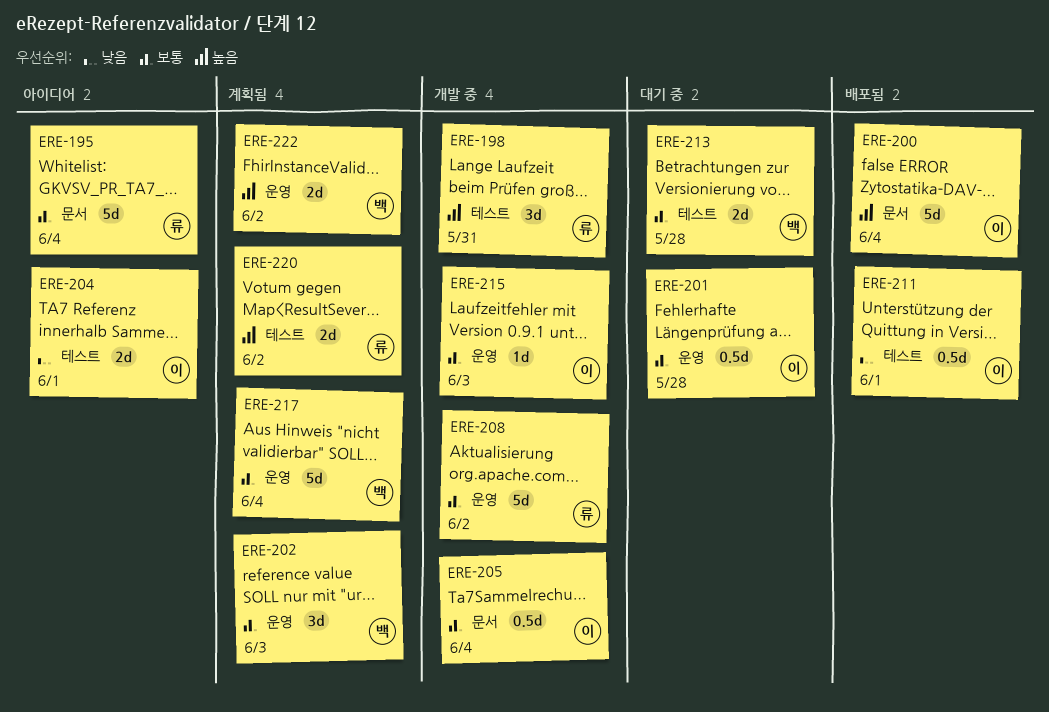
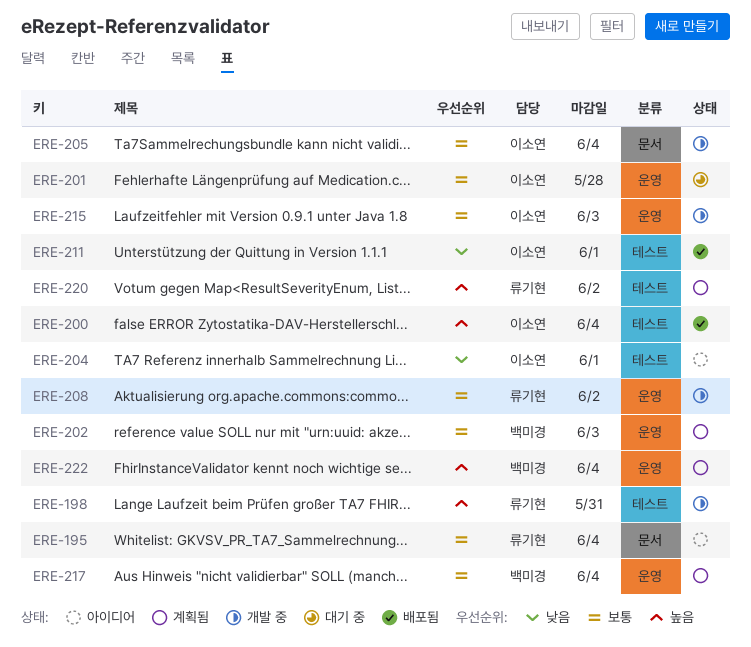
ERE-200, label: 문서 -> 테스트
ERE-213: present -> none
ERE-222, due: Jun 2 -> Jun 4

